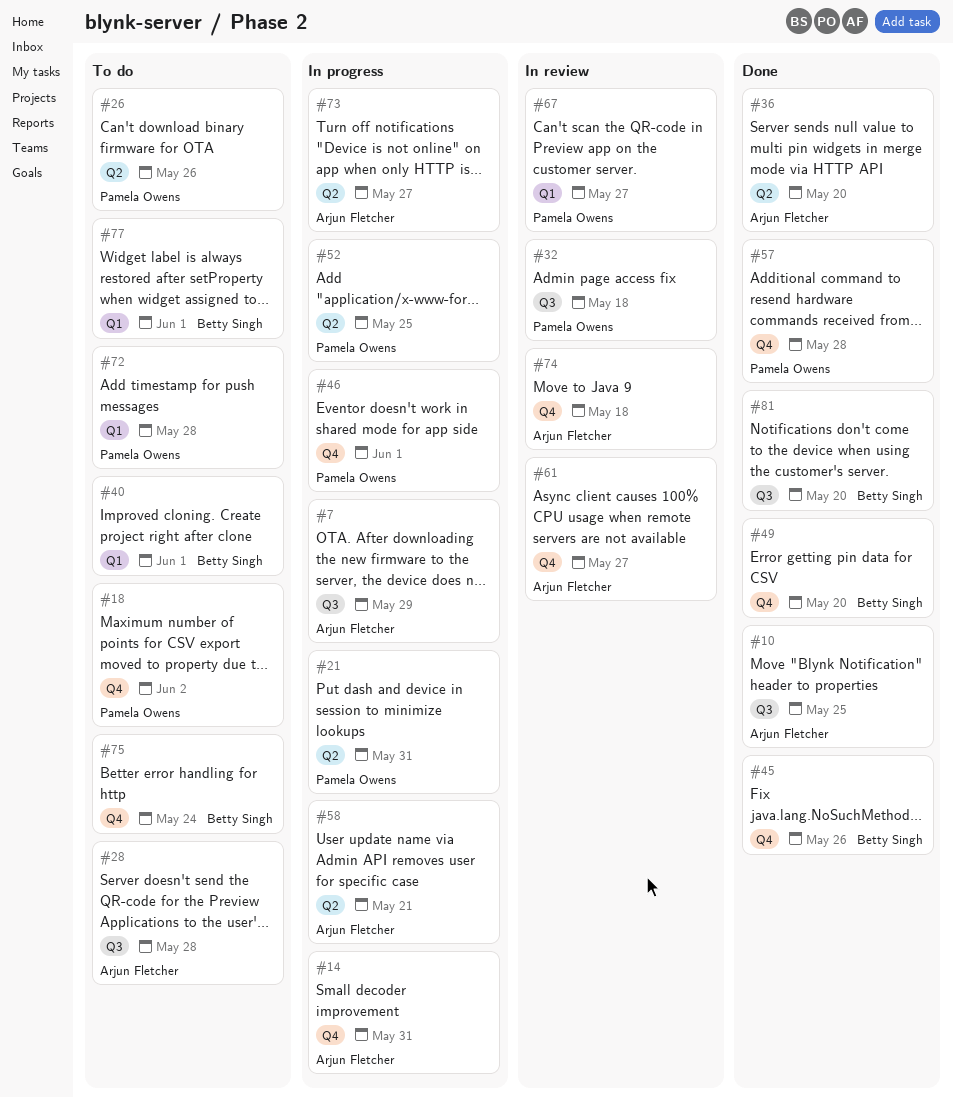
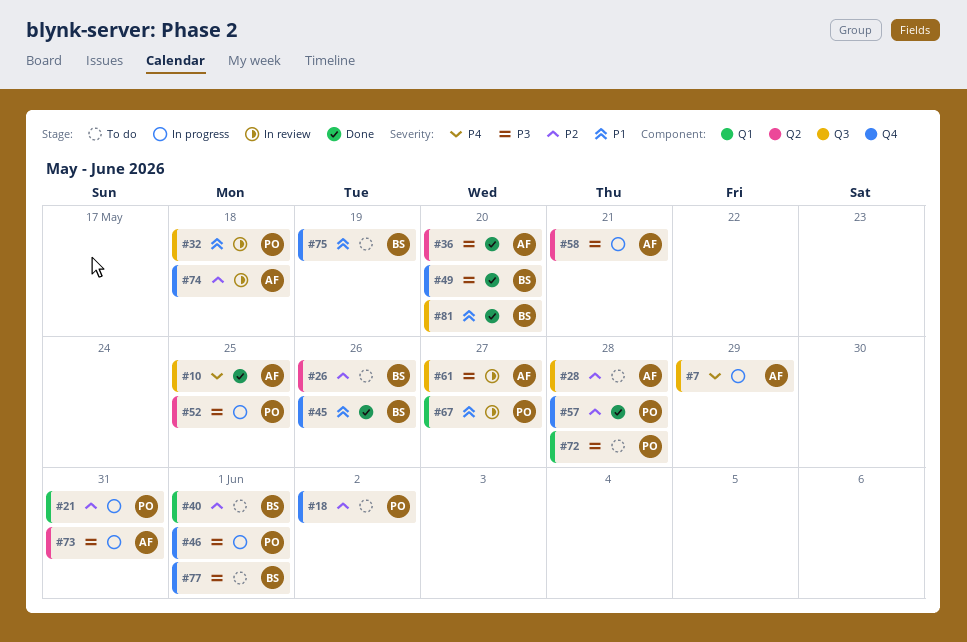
#14: present -> none
#21, label: Q2 -> Q1
#26, owner: Pamela Owens -> Betty Singh
#61, label: Q4 -> Q3
#73, due: May 27 -> May 31
#75, due: May 24 -> May 19
#77, label: Q1 -> Q4

